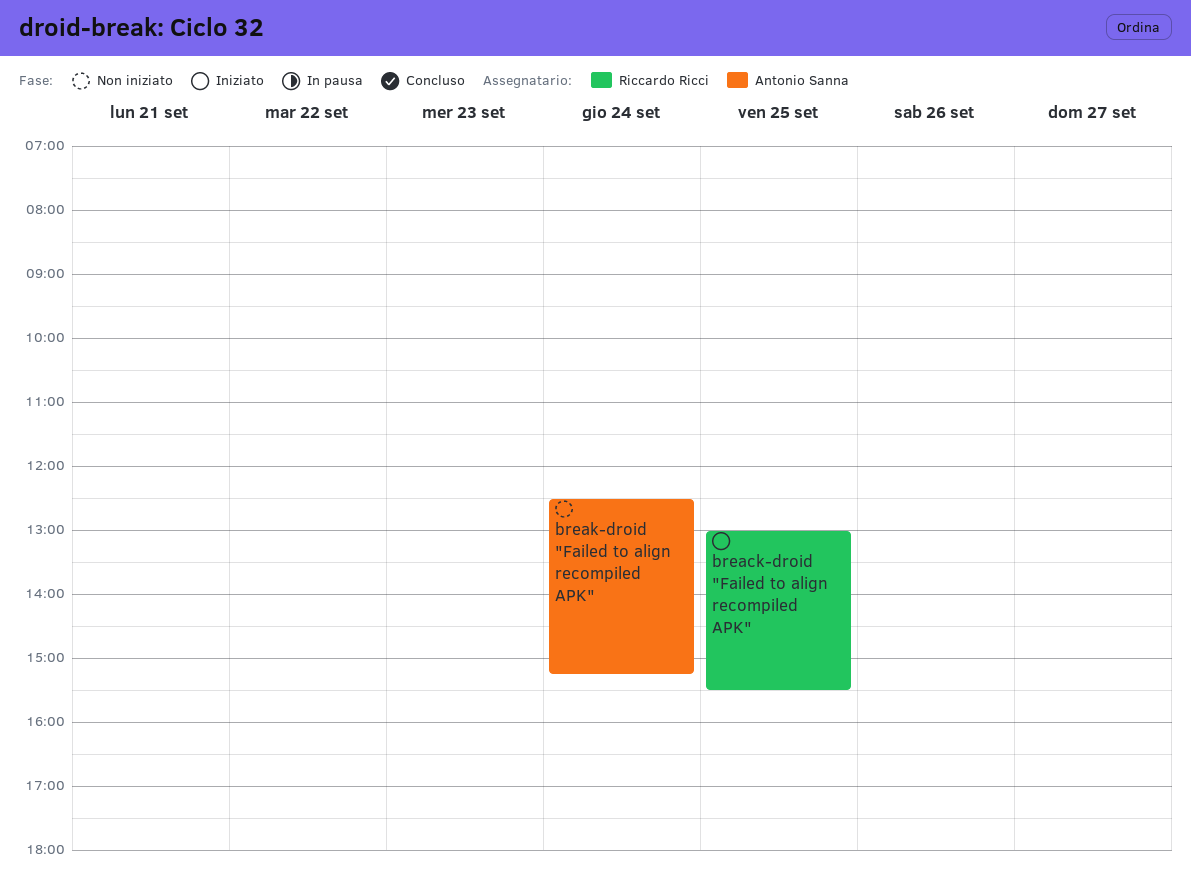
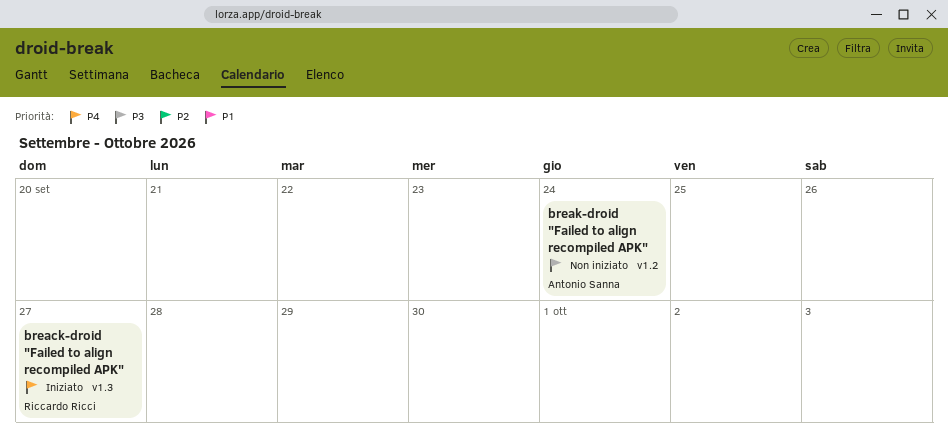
breack-droid "Failed to align recompiled APK", day: Sep 25 -> Sep 27

